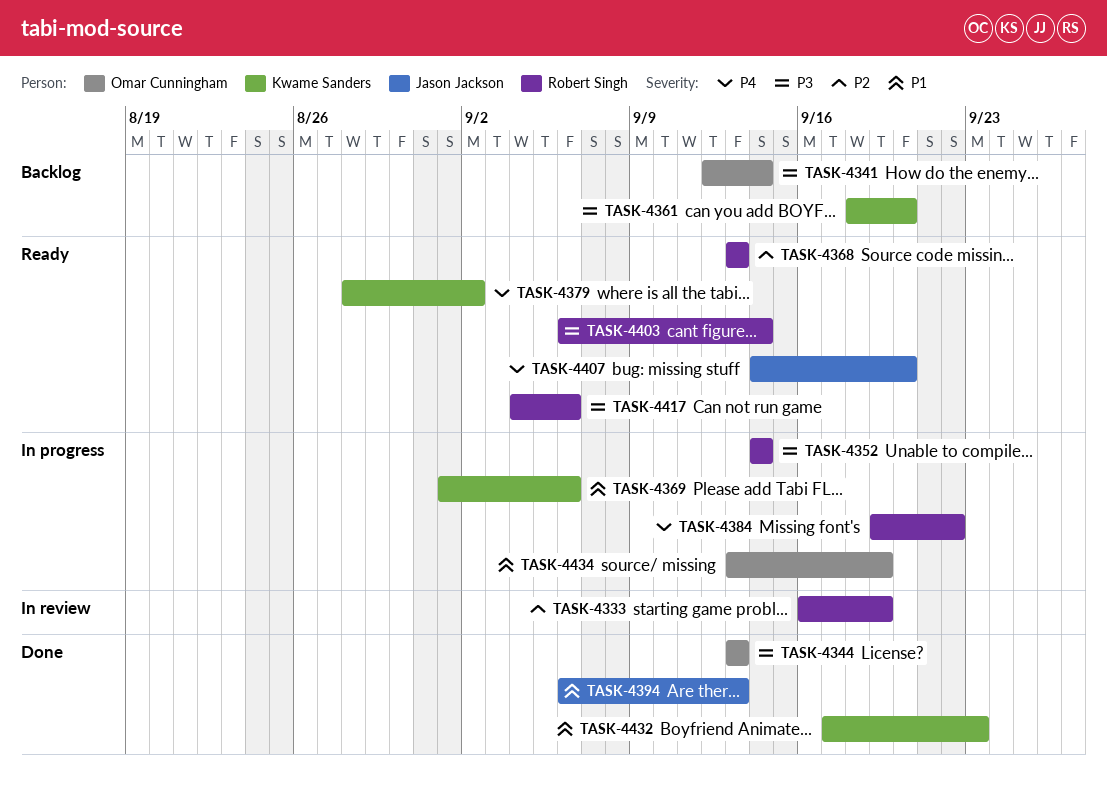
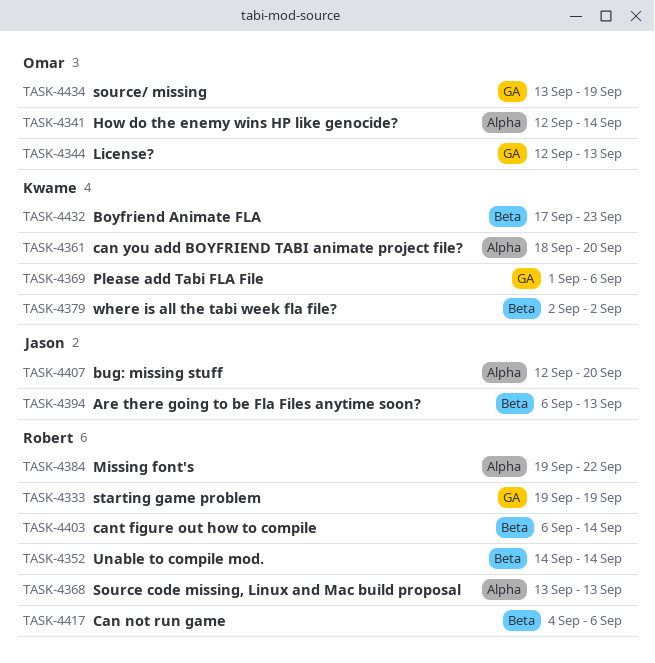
TASK-4333, start: Sep 16 -> Sep 19
TASK-4344, start: Sep 13 -> Sep 12
TASK-4379, start: Aug 28 -> Sep 2
TASK-4407, start: Sep 14 -> Sep 12

